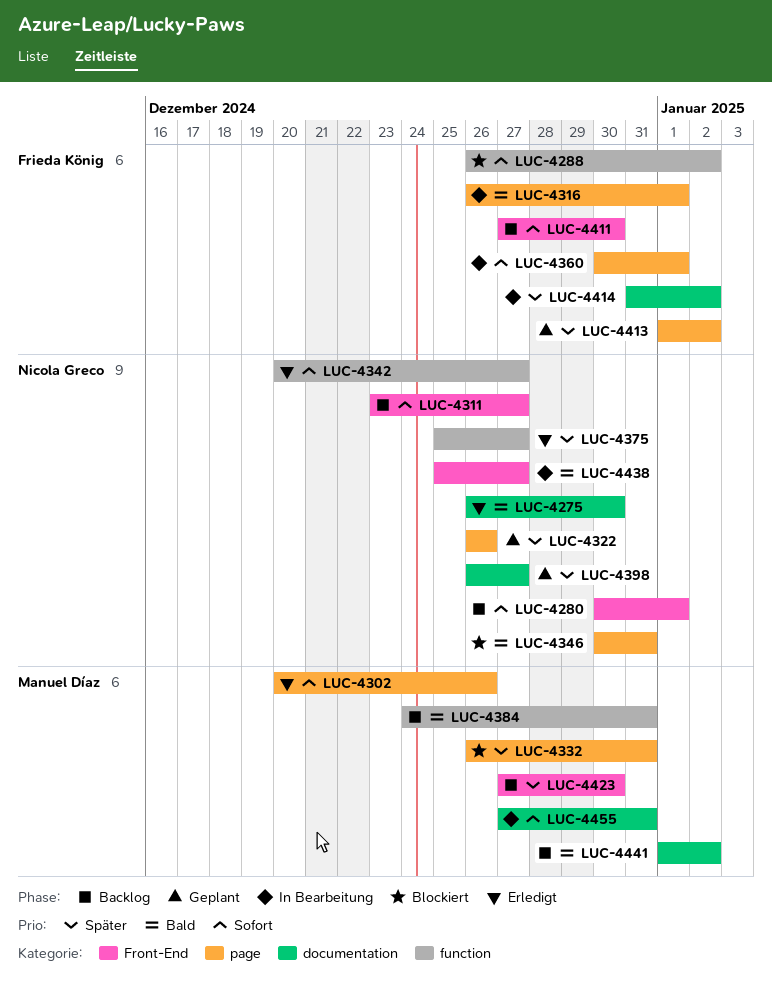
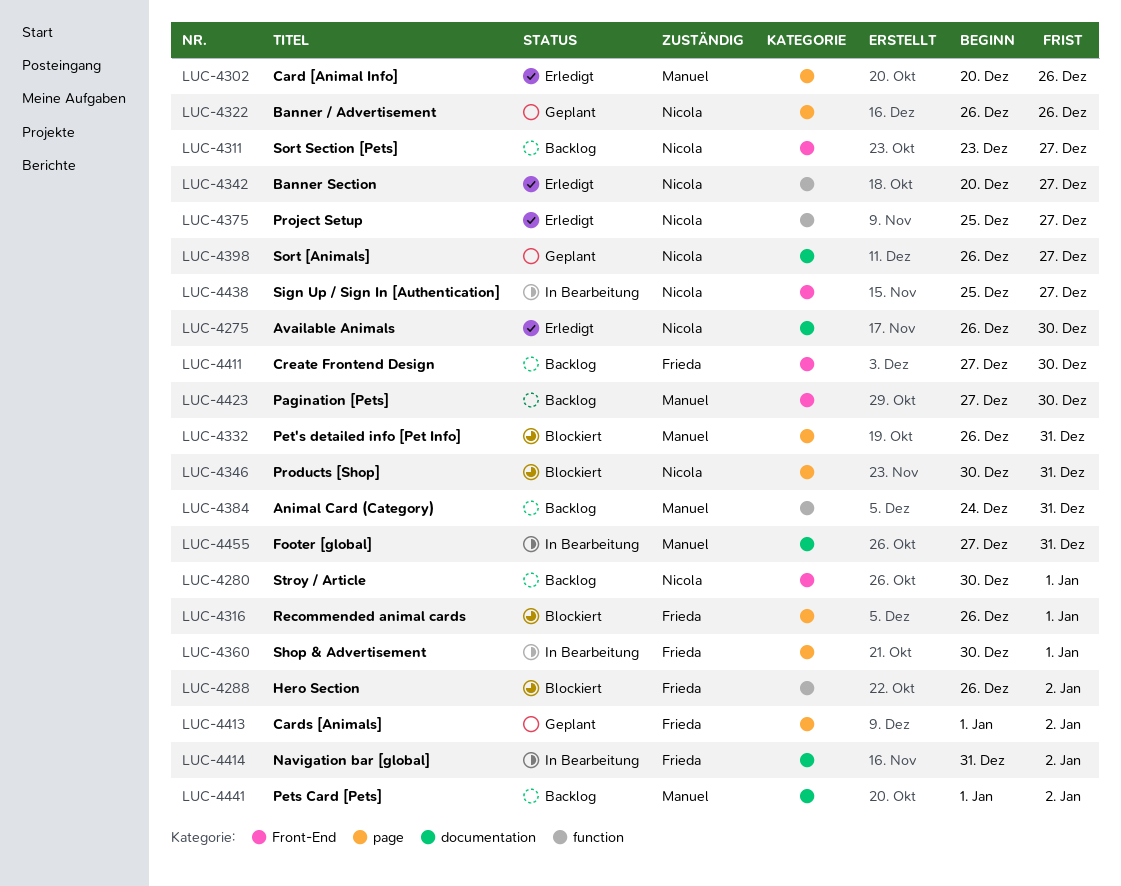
LUC-4316, status: In Bearbeitung -> Blockiert

